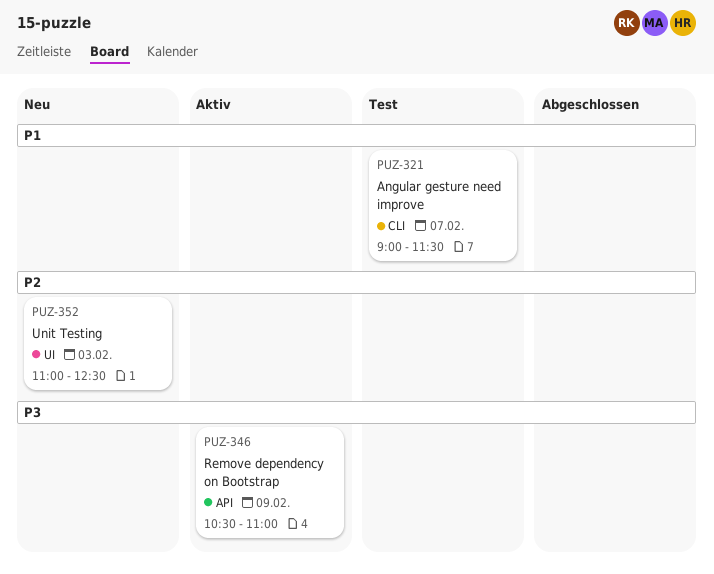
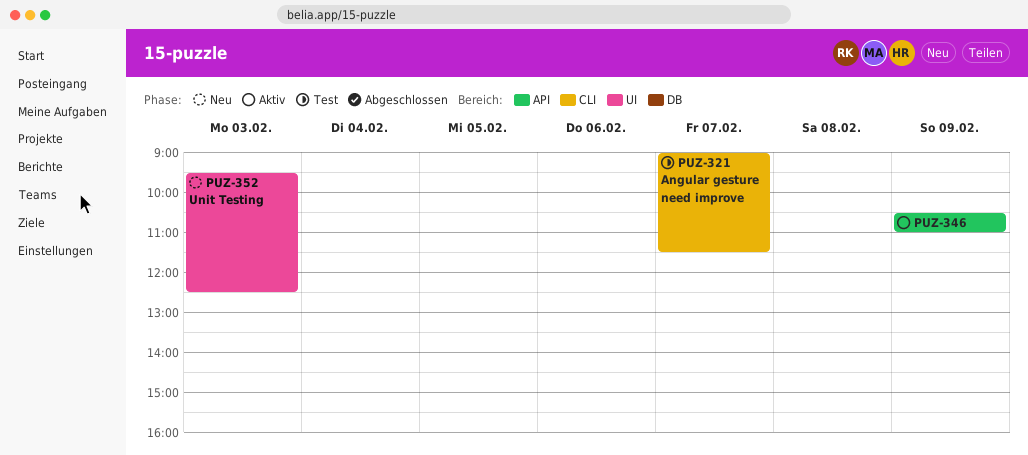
PUZ-352, begins: 11:00 -> 09:30

